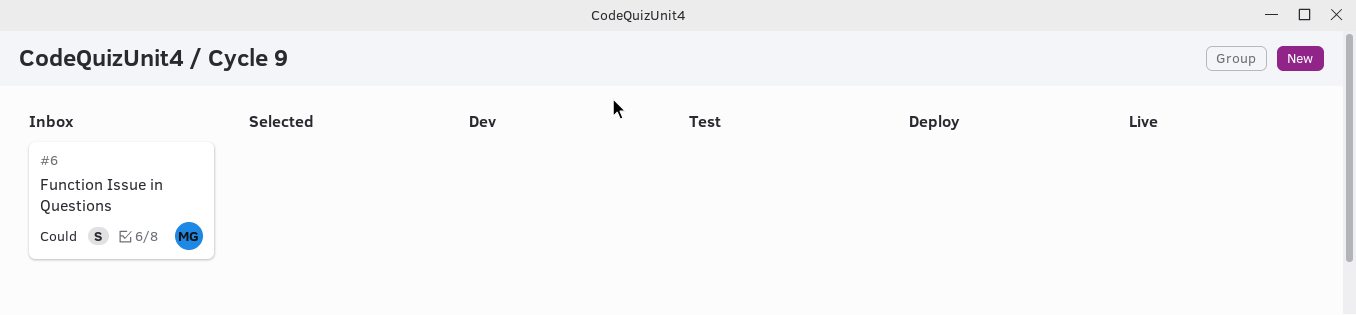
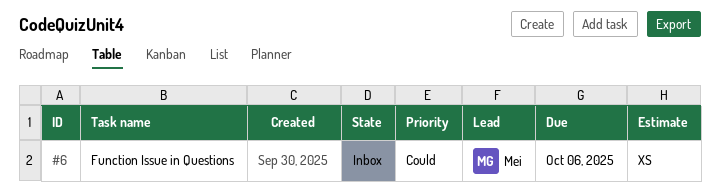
#6, estimate: S -> XS

